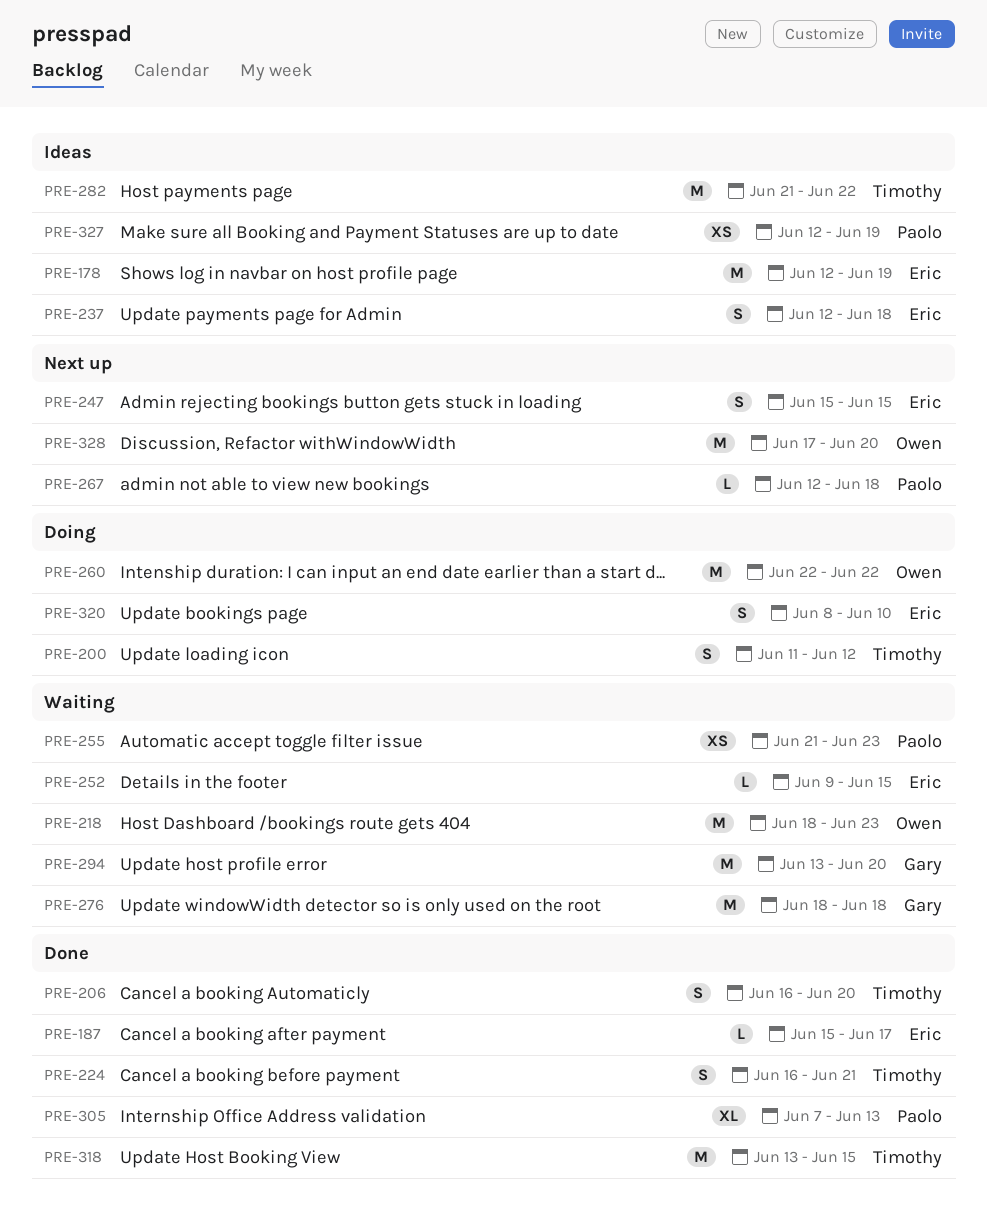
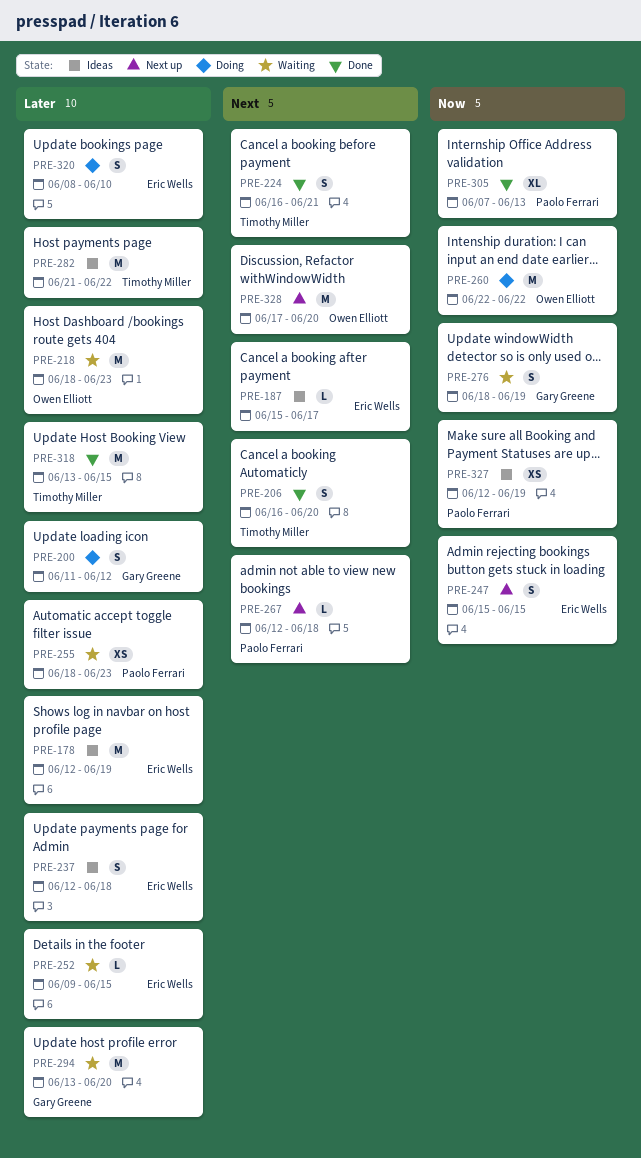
PRE-187, status: Done -> Ideas
PRE-200, owner: Timothy Miller -> Gary Greene
PRE-255, start: Jun 21 -> Jun 18
PRE-276, estimate: M -> S
PRE-276, due: Jun 18 -> Jun 19

